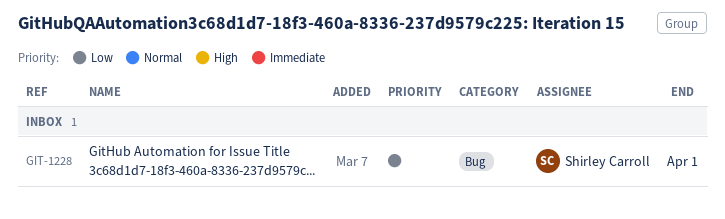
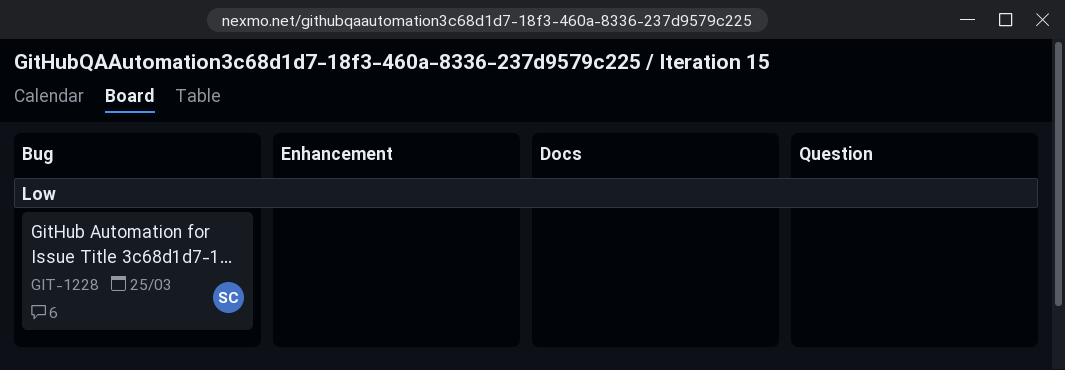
GIT-1228, due: Apr 1 -> Mar 25

